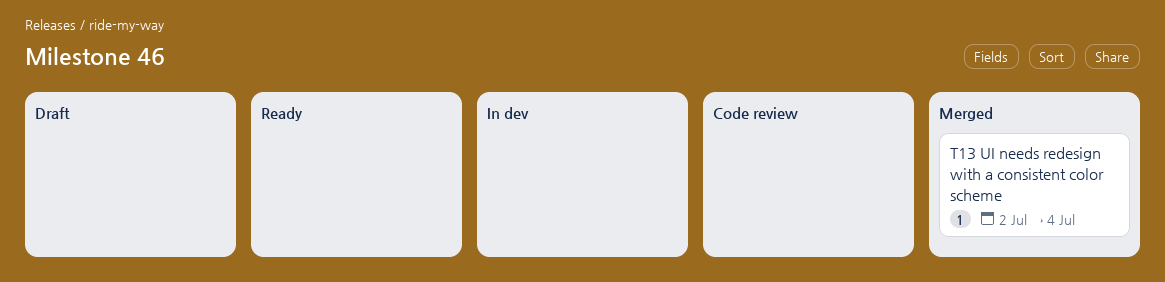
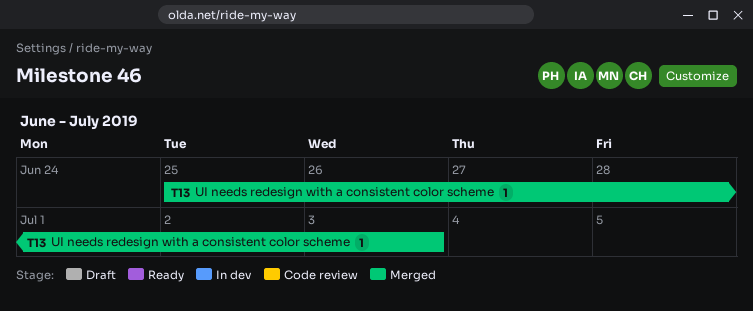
T13, start: Jul 2 -> Jun 25
T13, due: Jul 4 -> Jul 3

